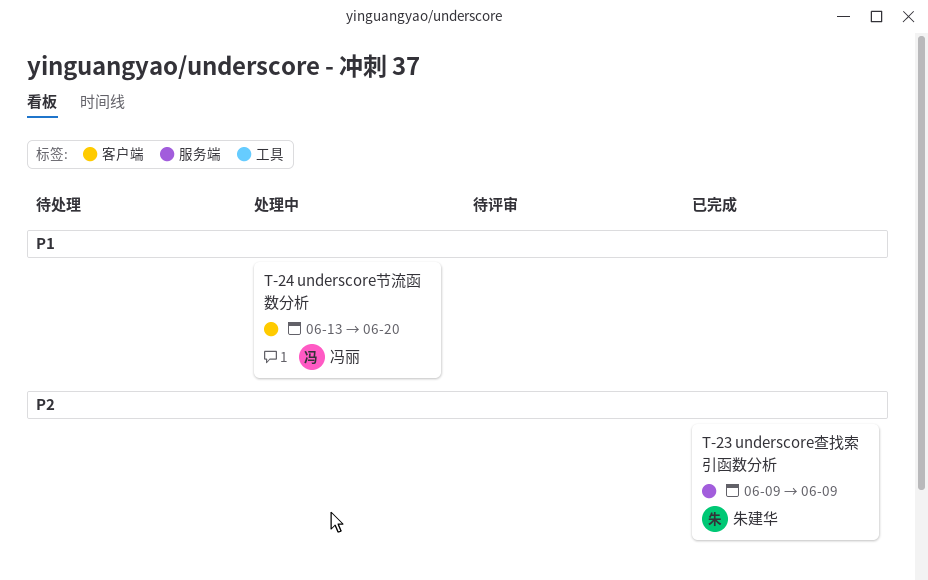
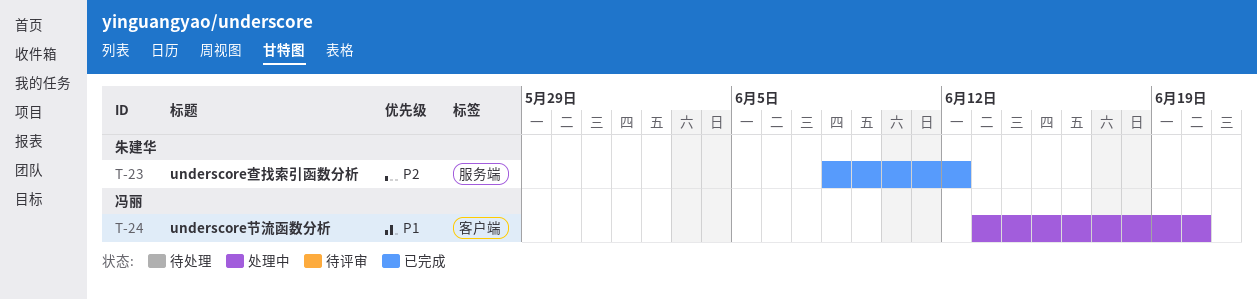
T-23, start: Jun 9 -> Jun 8
T-23, due: Jun 9 -> Jun 12

